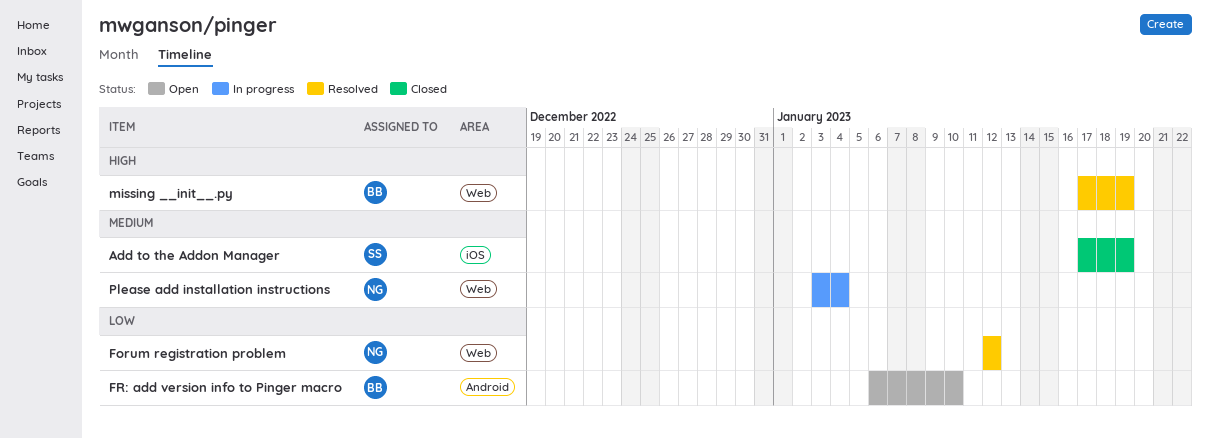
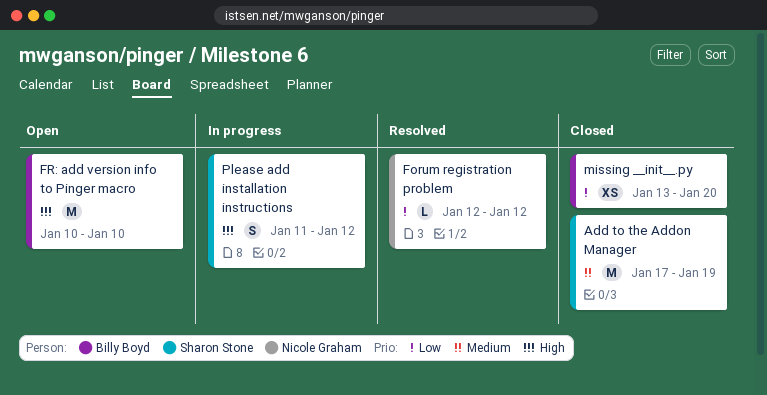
FR: add version info to Pinger macro, priority: Low -> High
FR: add version info to Pinger macro, start: Jan 6 -> Jan 10
missing __init__.py, status: Resolved -> Closed
missing __init__.py, priority: High -> Low
missing __init__.py, start: Jan 17 -> Jan 13
missing __init__.py, due: Jan 19 -> Jan 20
Please add installation instructions, owner: Nicole Graham -> Sharon Stone
Please add installation instructions, priority: Medium -> High
Please add installation instructions, start: Jan 3 -> Jan 11
Please add installation instructions, due: Jan 4 -> Jan 12

